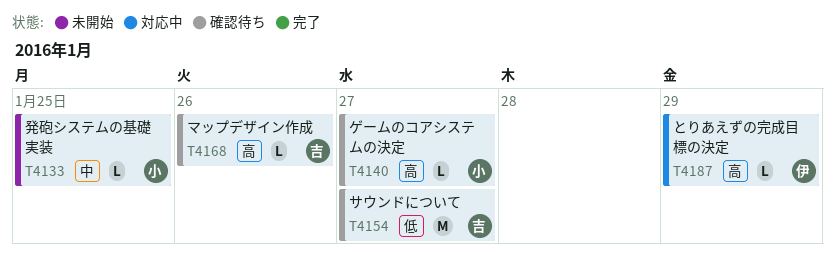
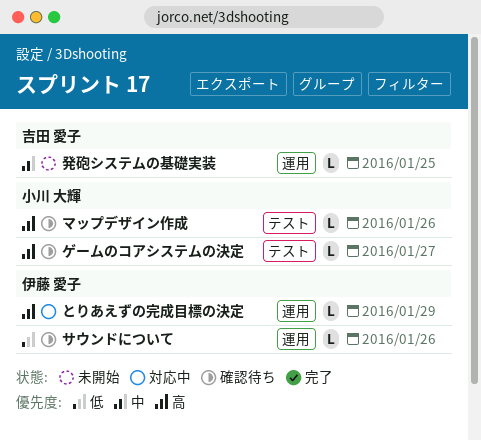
サウンドについて, owner: 吉田 愛子 -> 伊藤 愛子
サウンドについて, estimate: M -> L
サウンドについて, due: Jan 27 -> Jan 26
マップデザイン作成, owner: 吉田 愛子 -> 小川 大輝
発砲システムの基礎実装, owner: 小川 大輝 -> 吉田 愛子

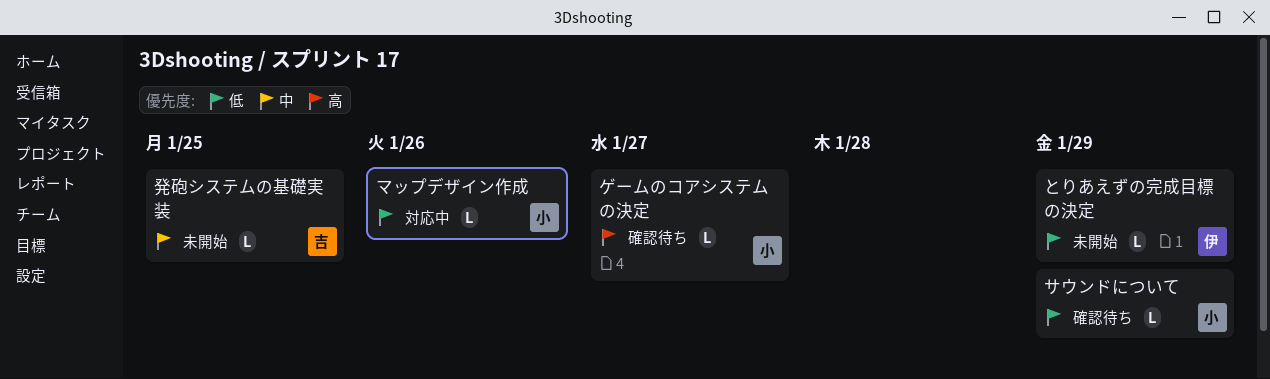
とりあえずの完成目標の決定, status: 対応中 -> 未開始
とりあえずの完成目標の決定, priority: 高 -> 低
サウンドについて, owner: 伊藤 愛子 -> 小川 大輝
サウンドについて, due: Jan 26 -> Jan 29
マップデザイン作成, status: 確認待ち -> 対応中
マップデザイン作成, priority: 高 -> 低

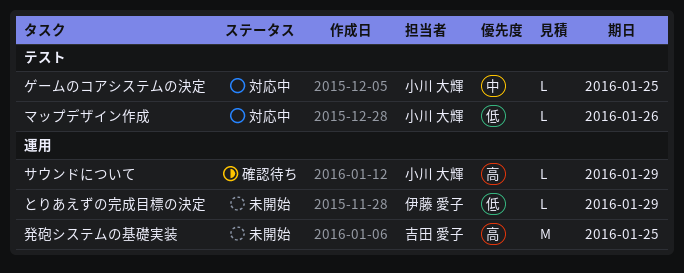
ゲームのコアシステムの決定, status: 確認待ち -> 対応中
ゲームのコアシステムの決定, priority: 高 -> 中
ゲームのコアシステムの決定, due: Jan 27 -> Jan 25
サウンドについて, priority: 低 -> 高
発砲システムの基礎実装, priority: 中 -> 高
発砲システムの基礎実装, estimate: L -> M

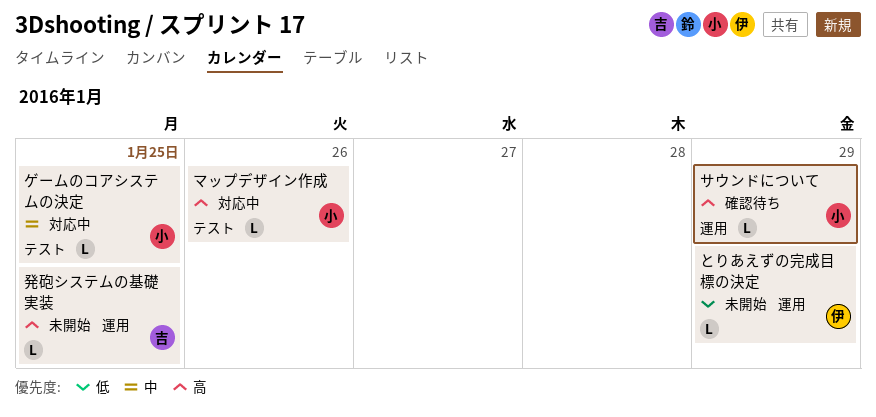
マップデザイン作成, priority: 低 -> 高
発砲システムの基礎実装, estimate: M -> L

